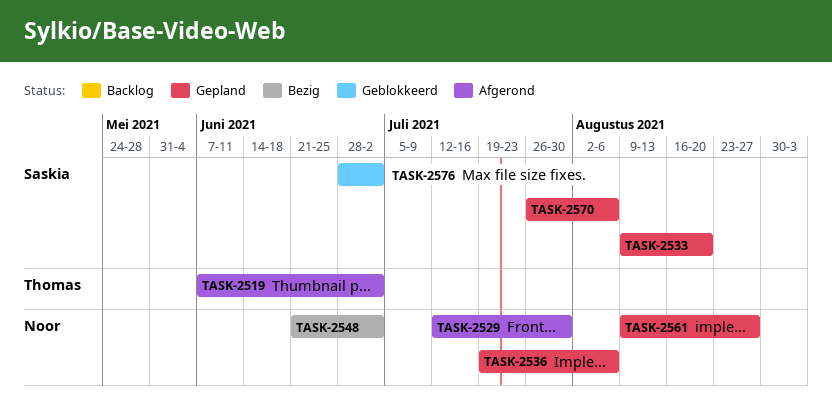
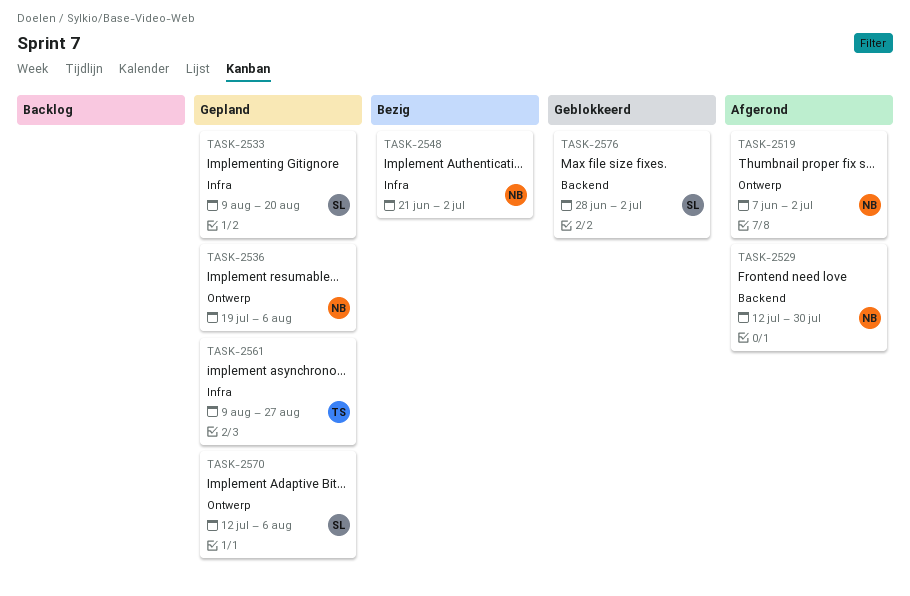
TASK-2519, owner: Thomas -> Noor
TASK-2561, owner: Noor -> Thomas
TASK-2570, start: Jul 26 -> Jul 12

